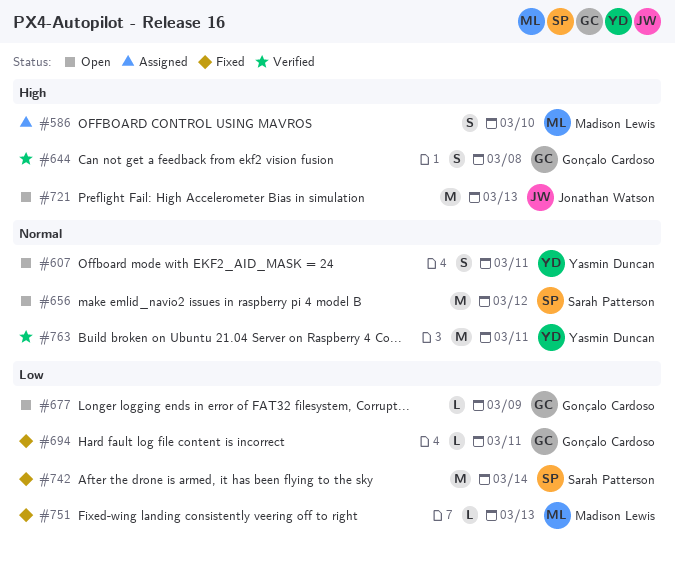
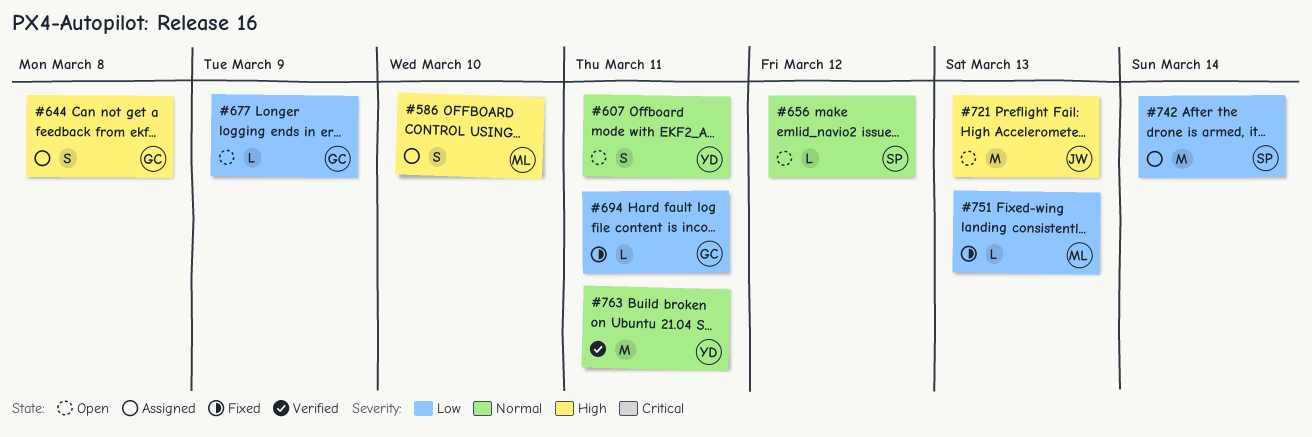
#644, status: Verified -> Assigned
#656, estimate: M -> L
#742, status: Fixed -> Assigned

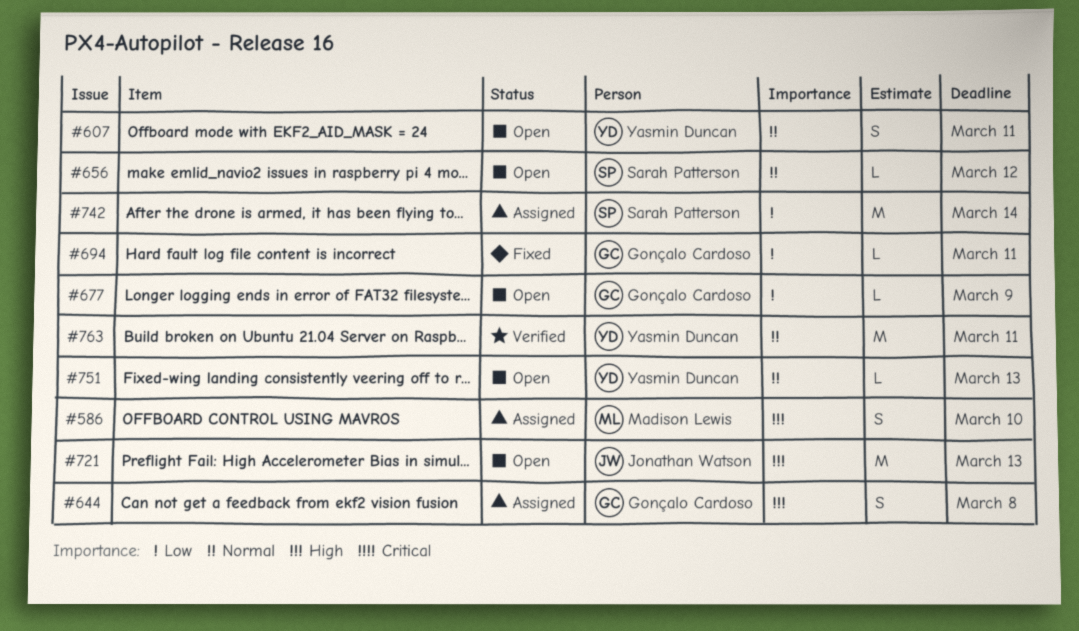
#751, status: Fixed -> Open
#751, owner: Madison Lewis -> Yasmin Duncan
#751, priority: Low -> Normal

